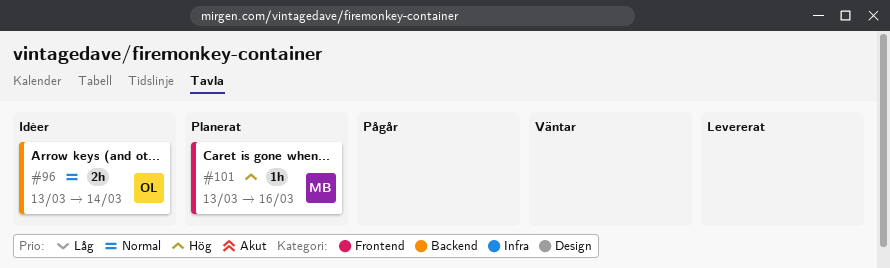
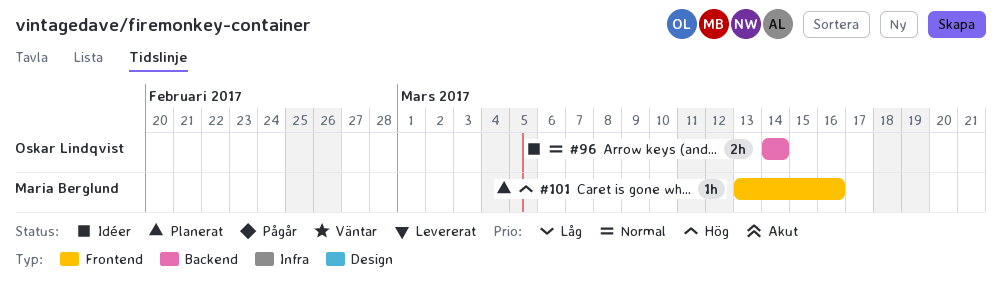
#96, start: Mar 13 -> Mar 14

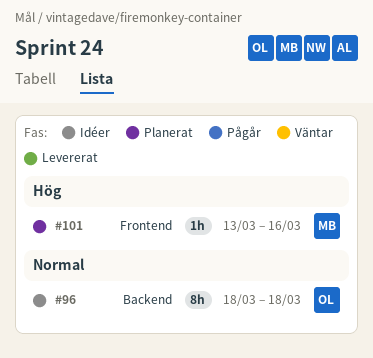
#96, estimate: 2h -> 8h
#96, start: Mar 14 -> Mar 18
#96, due: Mar 14 -> Mar 18

